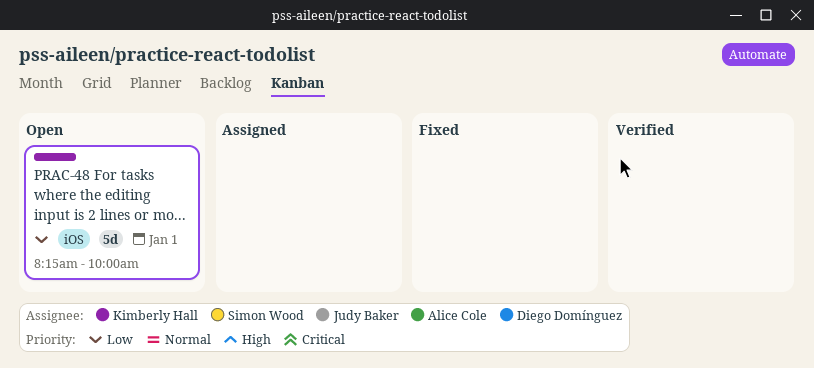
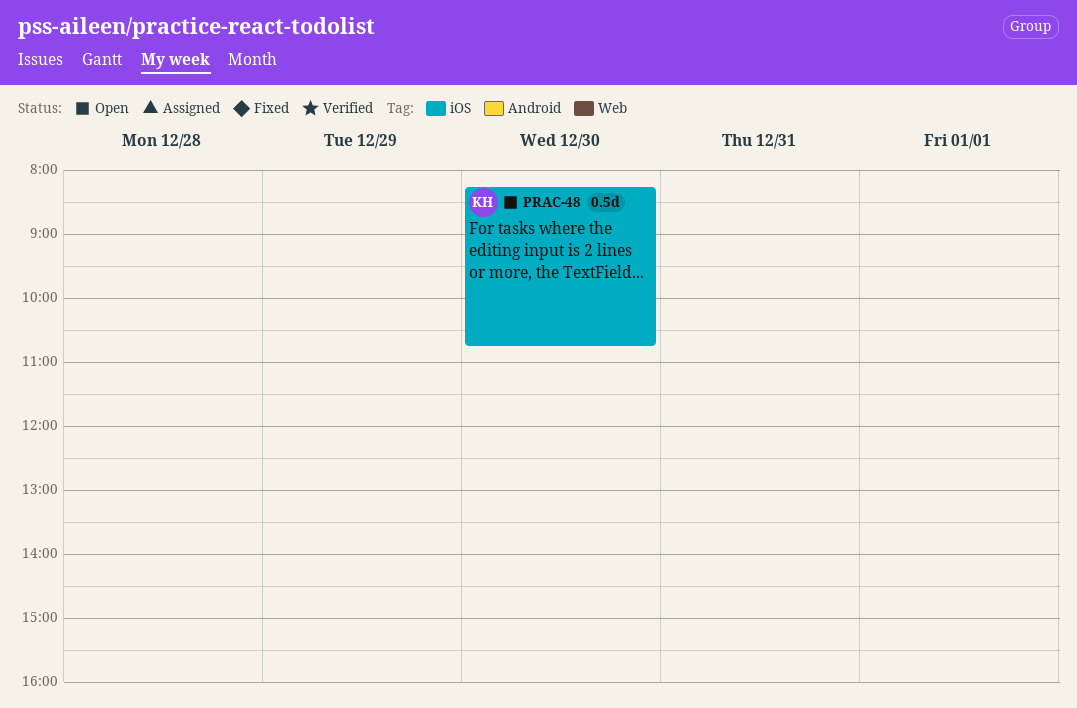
PRAC-48, estimate: 5d -> 0.5d
PRAC-48, day: Jan 1 -> Dec 30
PRAC-48, ends: 10:00 -> 10:45

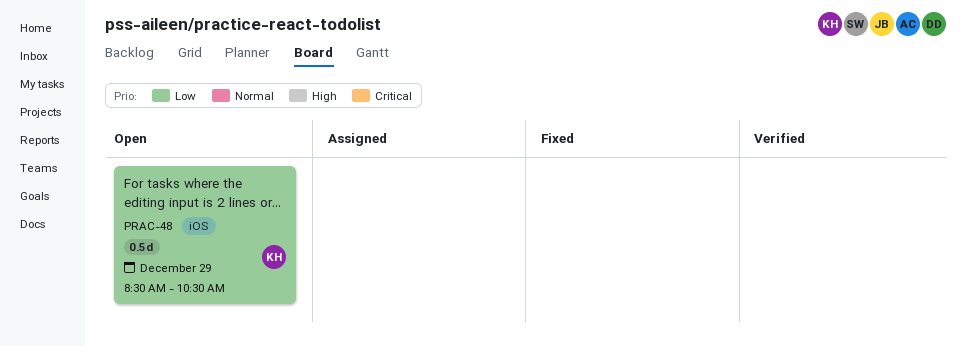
PRAC-48, day: Dec 30 -> Dec 29
PRAC-48, begins: 08:15 -> 08:30
PRAC-48, ends: 10:45 -> 10:30

